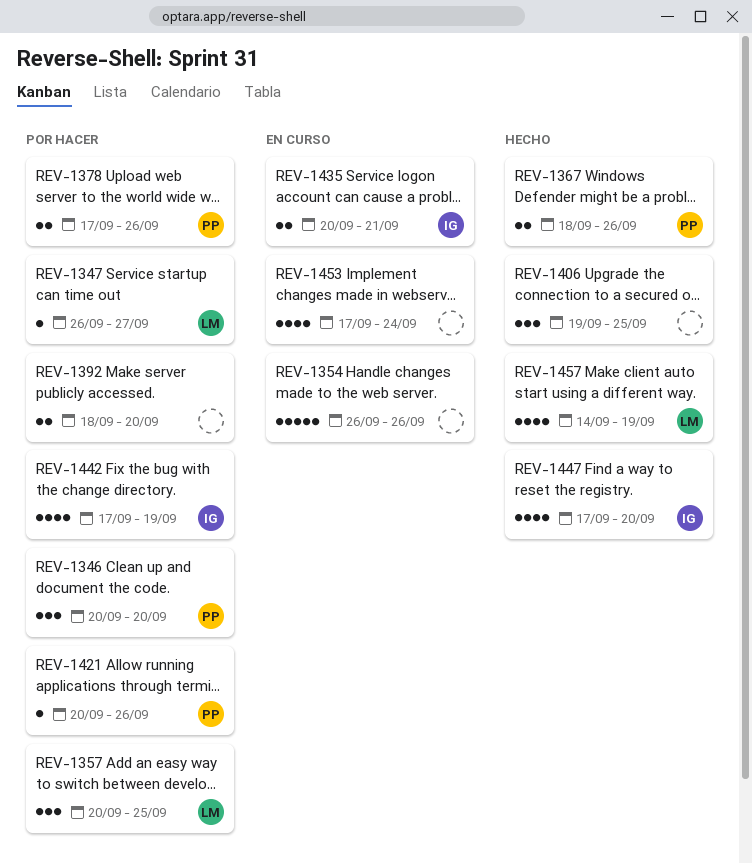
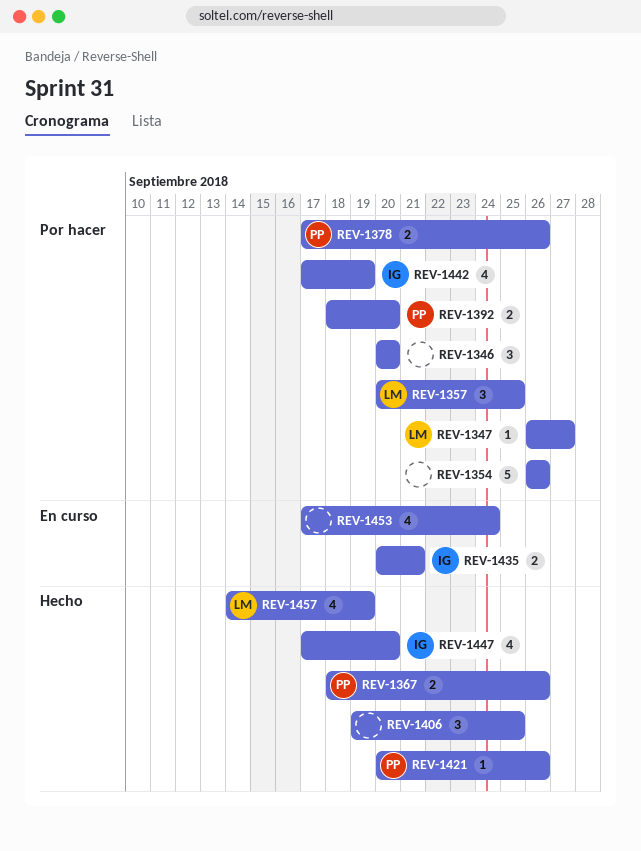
REV-1346, owner: PP -> none
REV-1354, status: En curso -> Por hacer
REV-1392, owner: none -> PP
REV-1421, status: Por hacer -> Hecho

